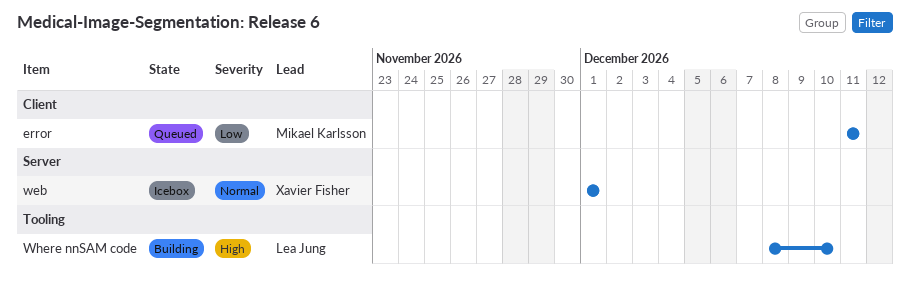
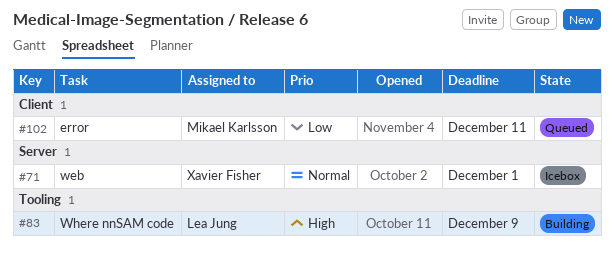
Where nnSAM code, due: Dec 10 -> Dec 9

